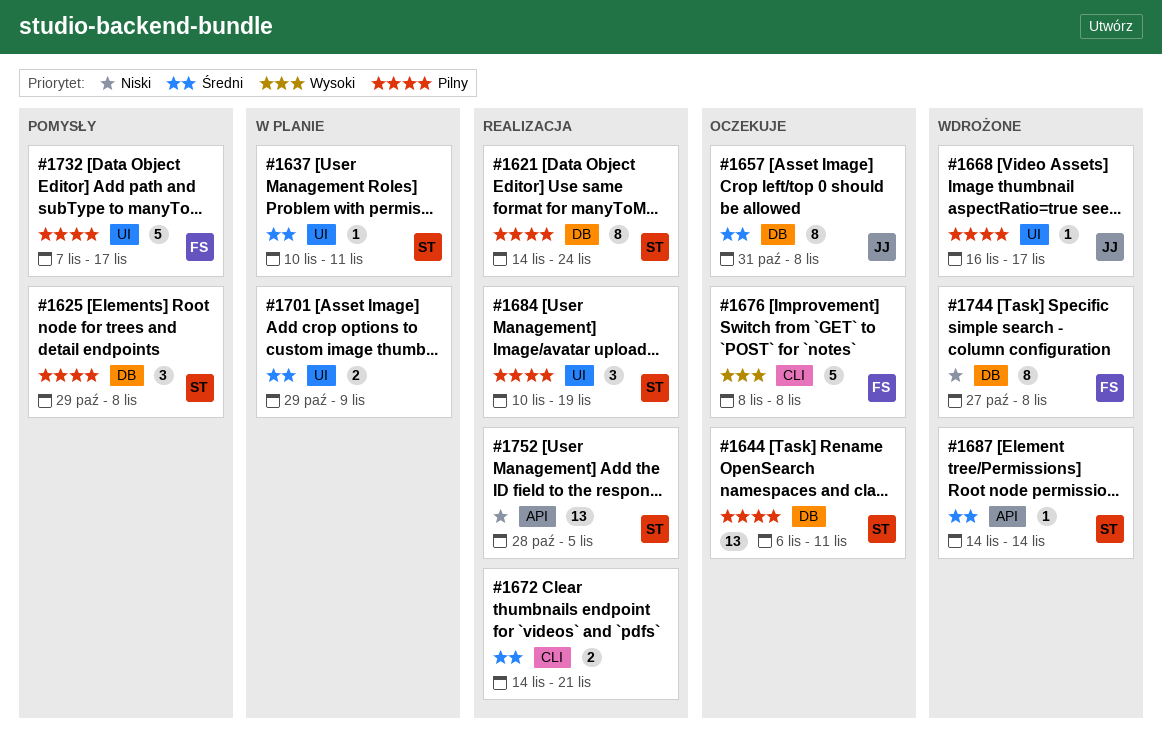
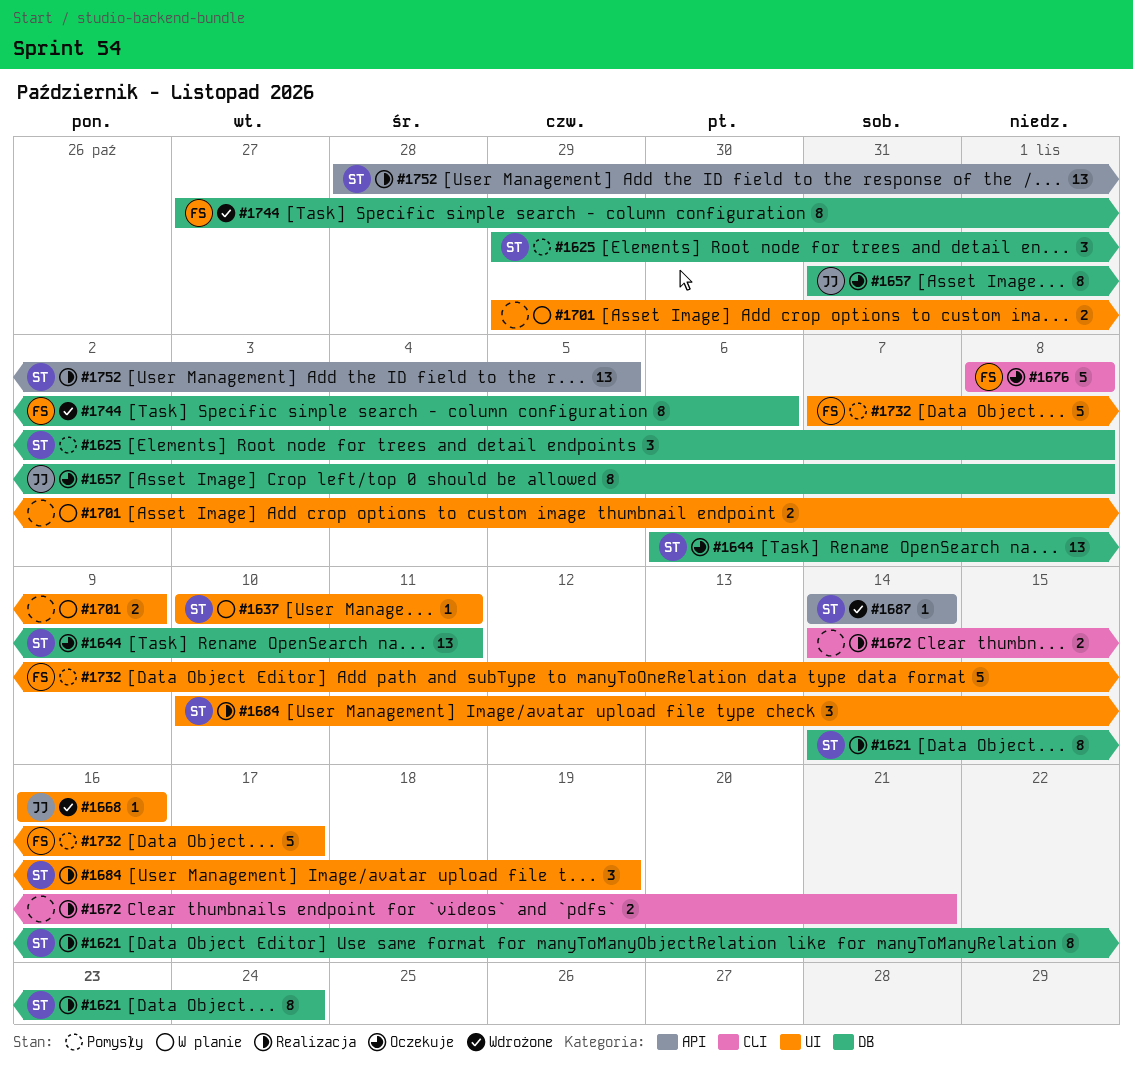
#1668, due: Nov 17 -> Nov 16
#1744, due: Nov 8 -> Nov 6

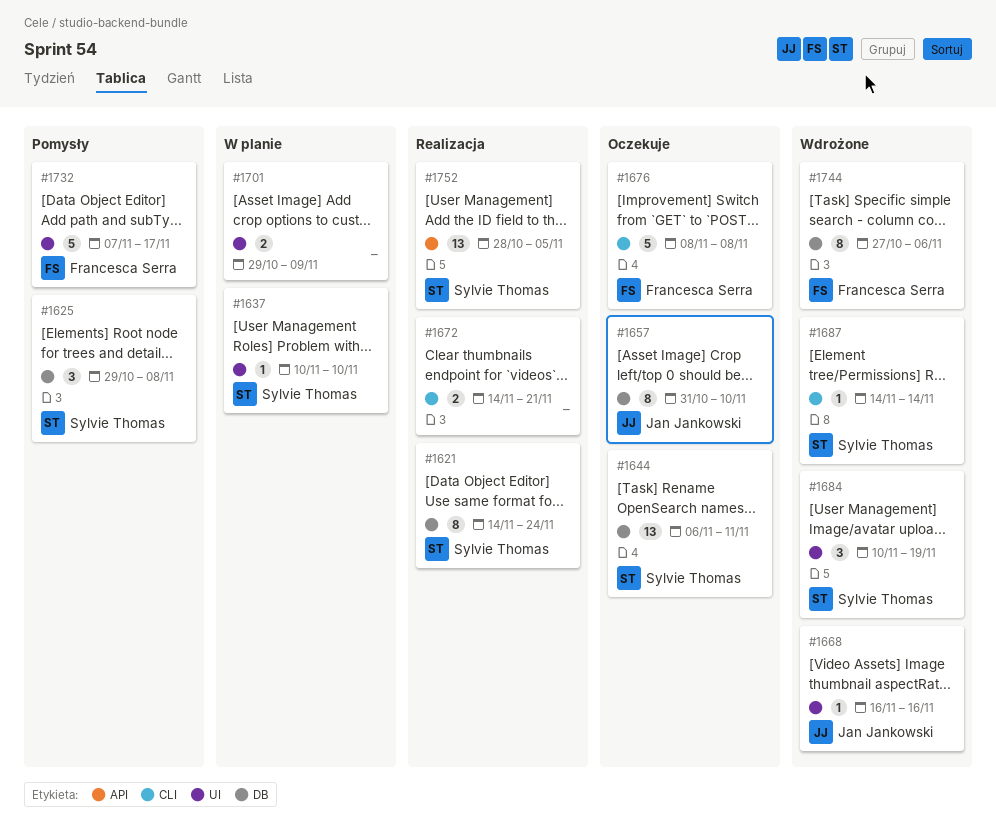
#1637, due: Nov 11 -> Nov 10
#1657, due: Nov 8 -> Nov 10
#1684, status: Realizacja -> Wdrożone
#1687, label: API -> CLI

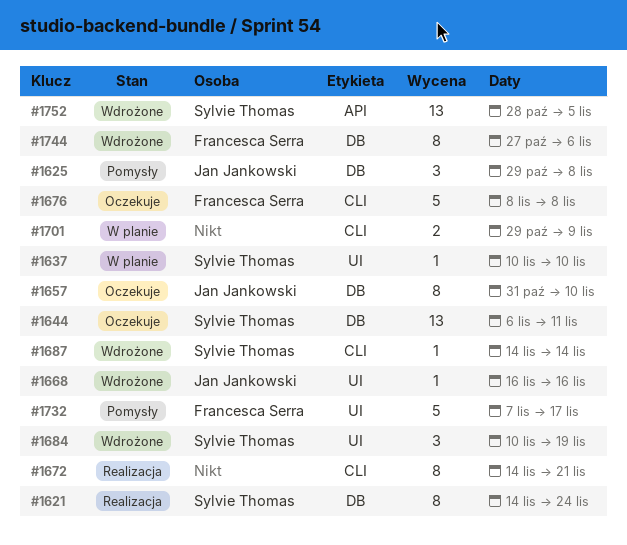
#1625, owner: Sylvie Thomas -> Jan Jankowski
#1672, estimate: 2 -> 8
#1701, label: UI -> CLI
#1752, status: Realizacja -> Wdrożone

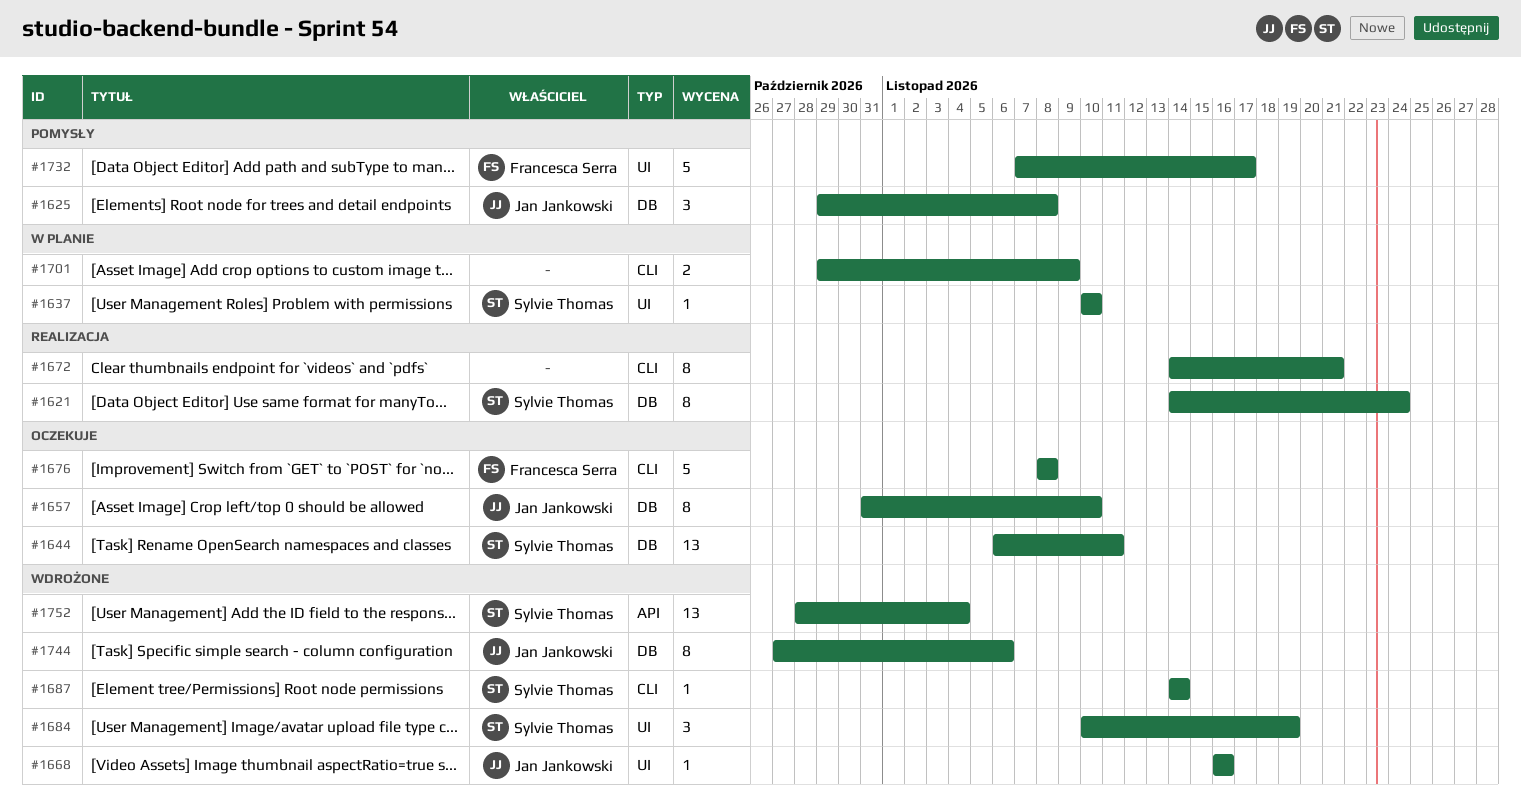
#1744, owner: Francesca Serra -> Jan Jankowski
#1752, due: Nov 5 -> Nov 4

